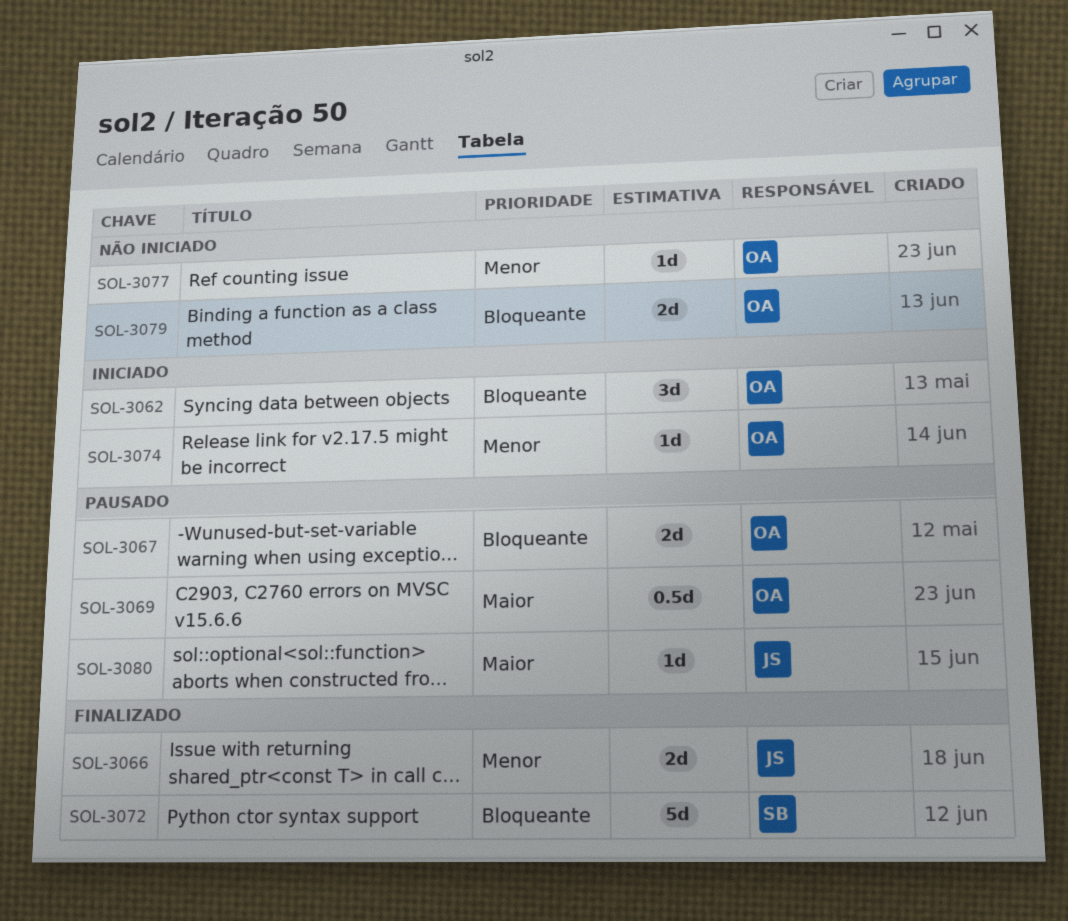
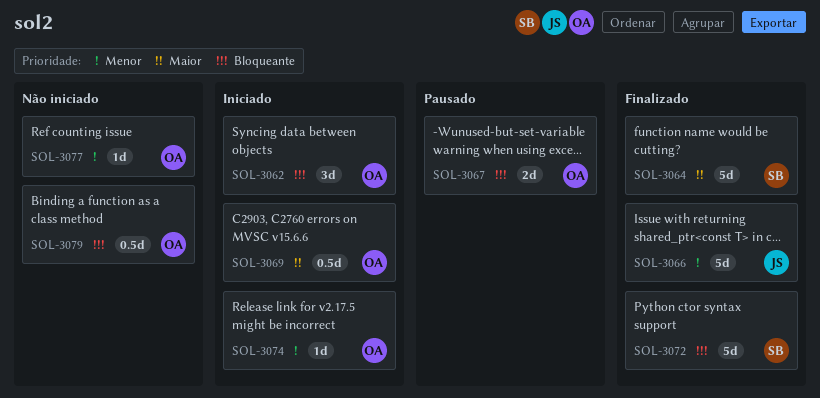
SOL-3064: none -> present
SOL-3066, estimate: 2d -> 5d
SOL-3069, status: Pausado -> Iniciado
SOL-3079, estimate: 2d -> 0.5d
SOL-3080: present -> none

